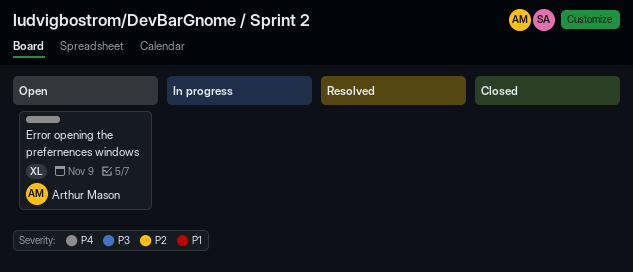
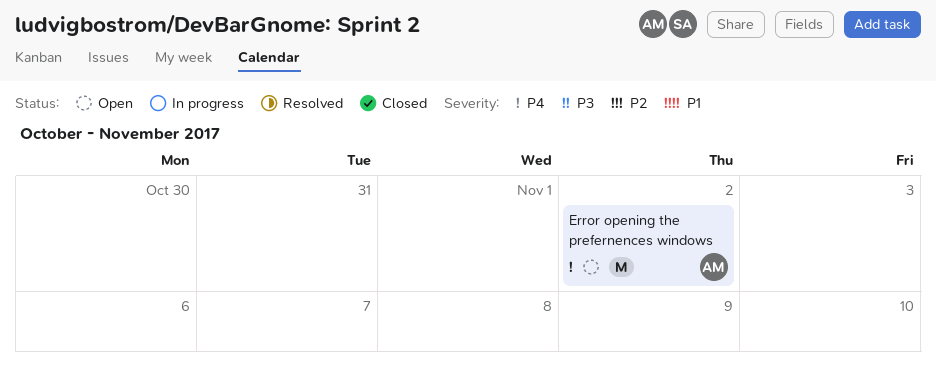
Error opening the prefernences windows, estimate: XL -> M
Error opening the prefernences windows, due: Nov 9 -> Nov 2

